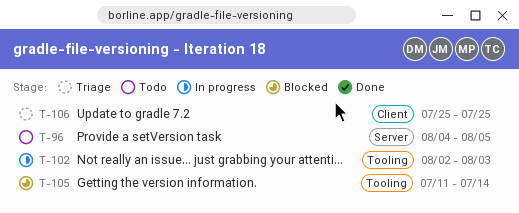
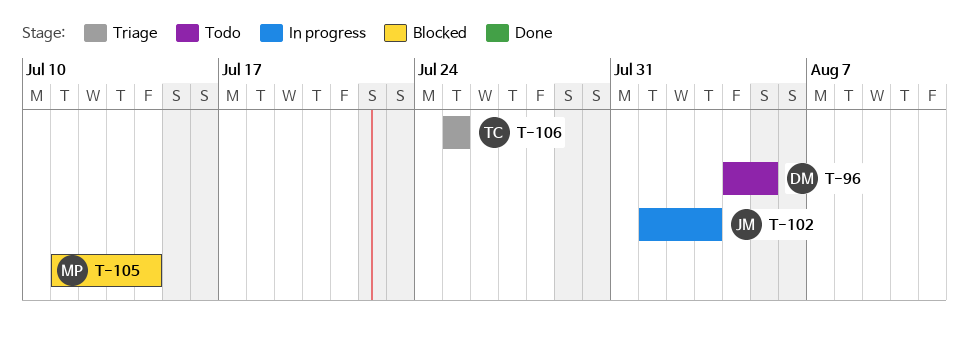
T-102, start: Aug 2 -> Aug 1

